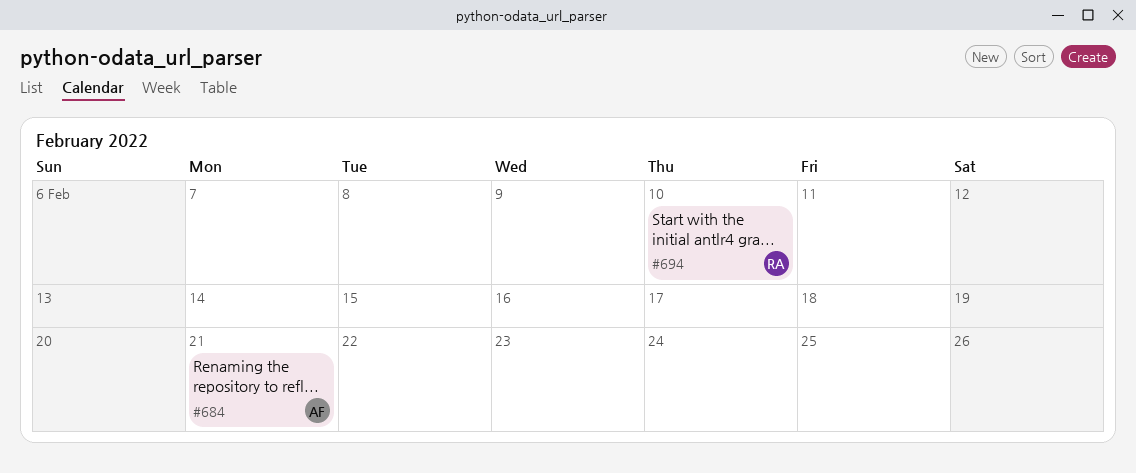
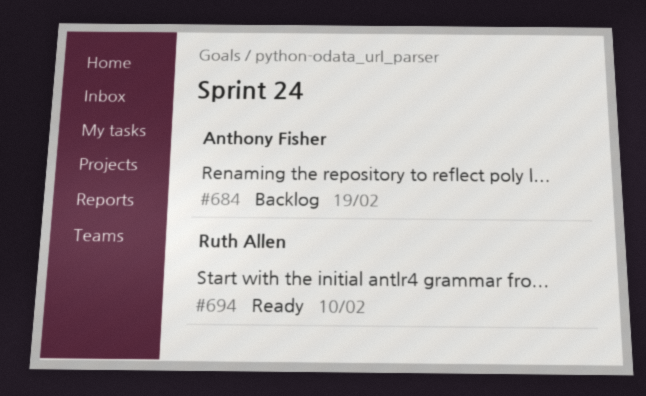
#684, due: Feb 21 -> Feb 19

